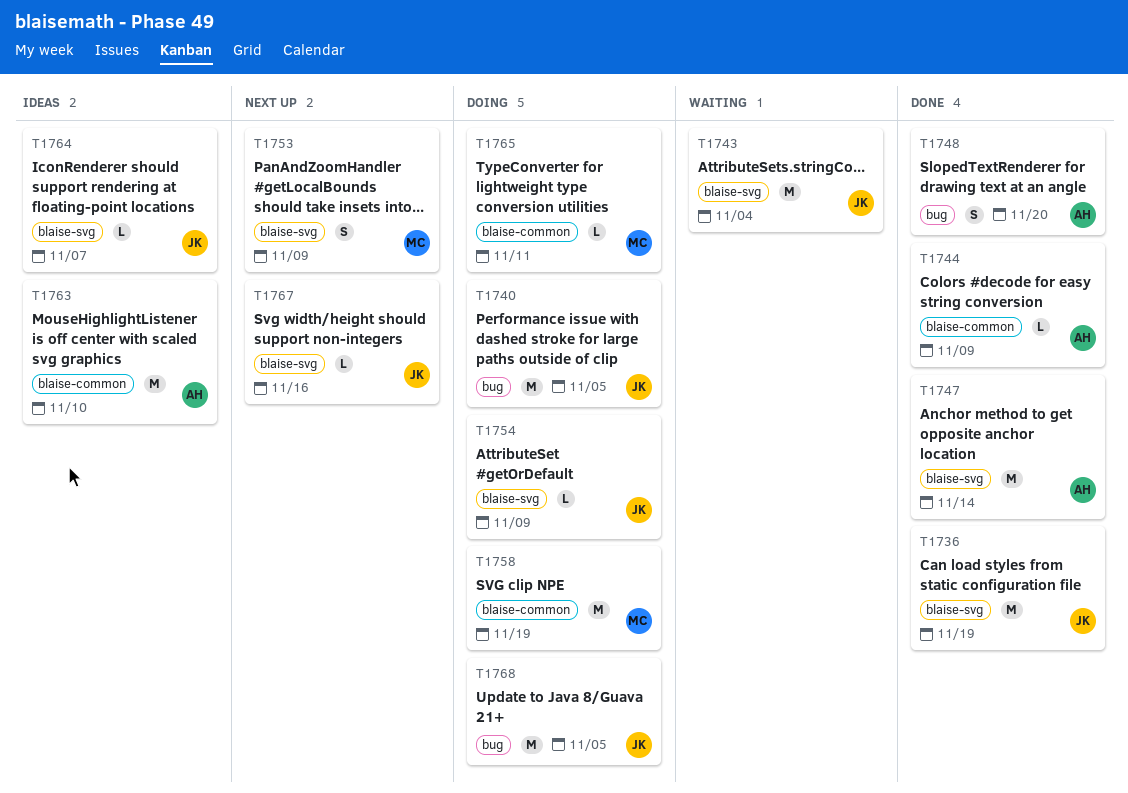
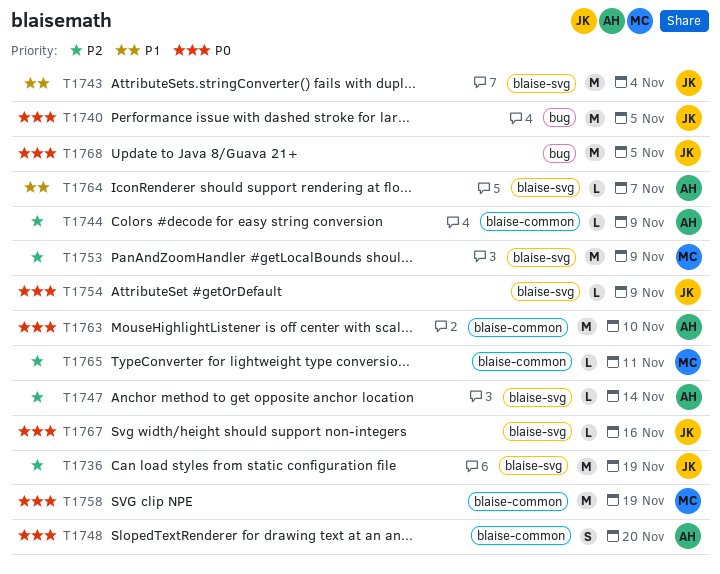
T1747, estimate: M -> L
T1748, label: bug -> blaise-common
T1753, estimate: S -> M
T1764, owner: JK -> AH

